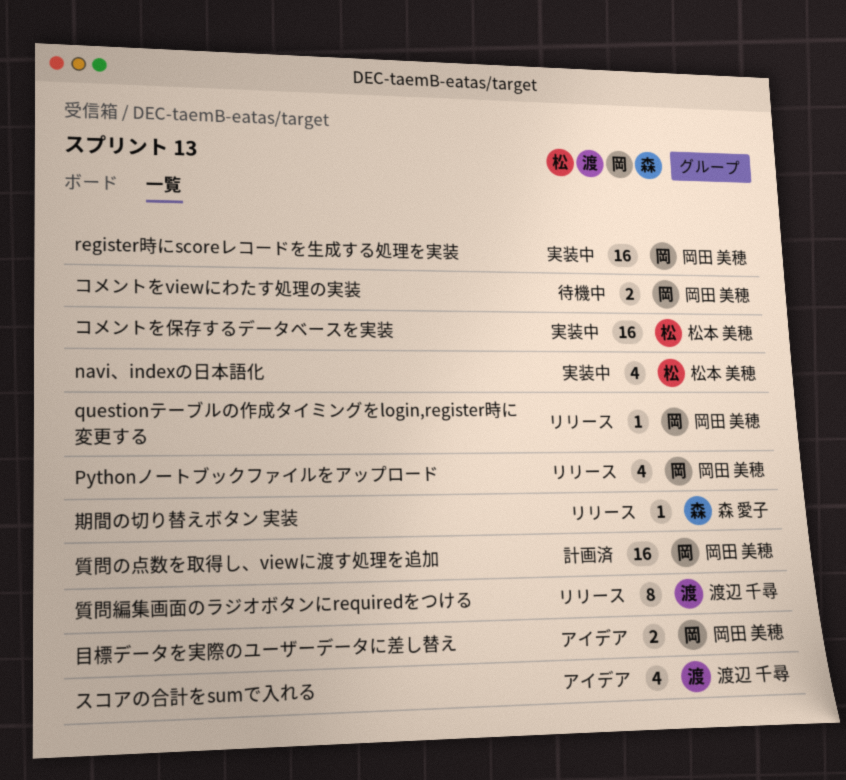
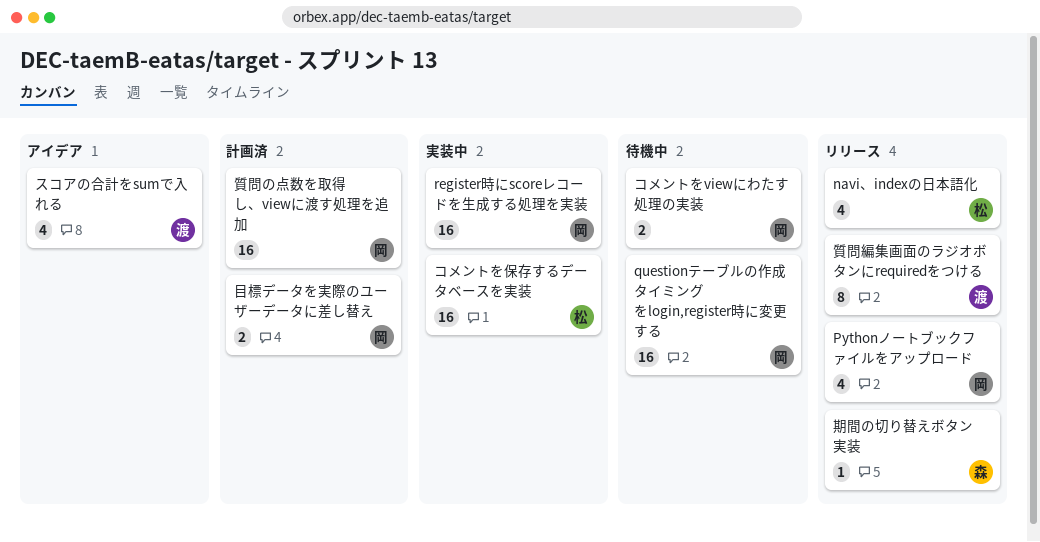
navi、indexの日本語化, status: 実装中 -> リリース
questionテーブルの作成タイミングをlogin,register時に変更する, status: リリース -> 待機中
questionテーブルの作成タイミングをlogin,register時に変更する, estimate: 1 -> 16
目標データを実際のユーザーデータに差し替え, status: アイデア -> 計画済

